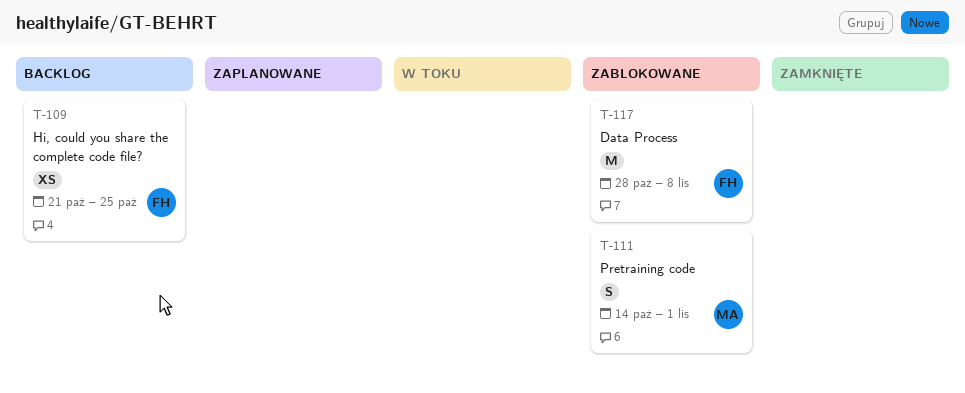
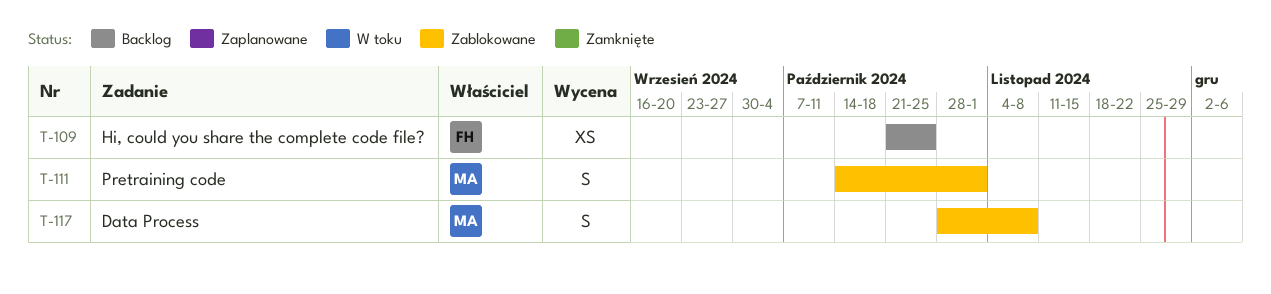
T-117, owner: FH -> MA
T-117, estimate: M -> S

